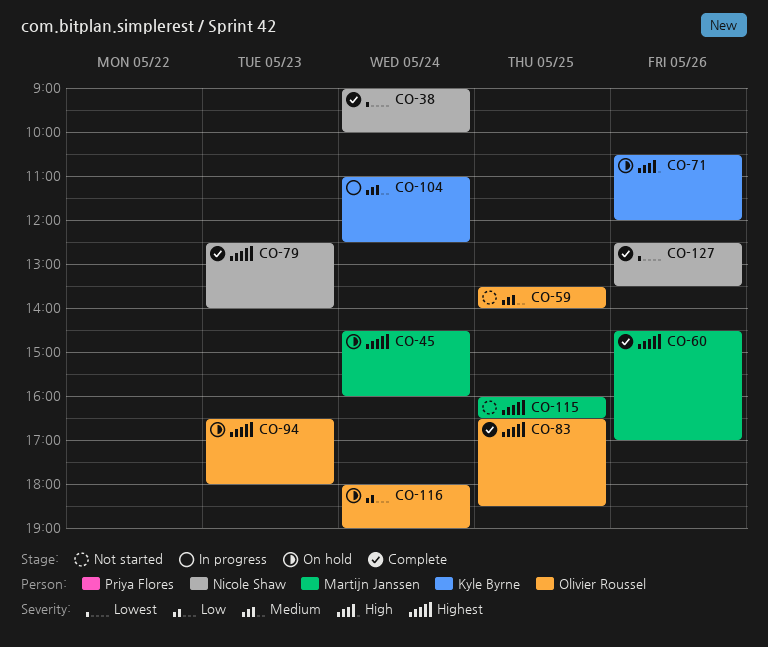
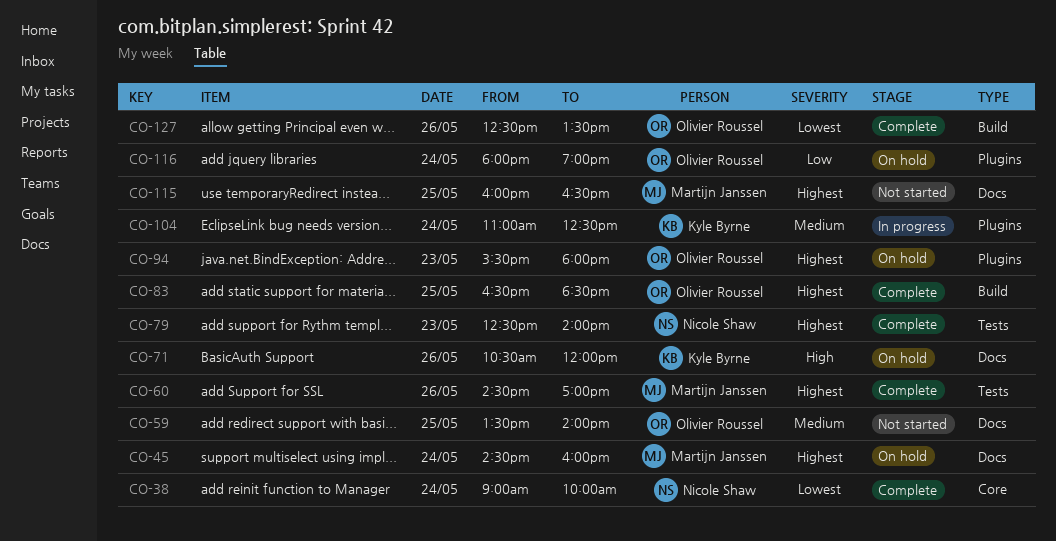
CO-94, begins: 16:30 -> 15:30
CO-127, owner: Nicole Shaw -> Olivier Roussel

